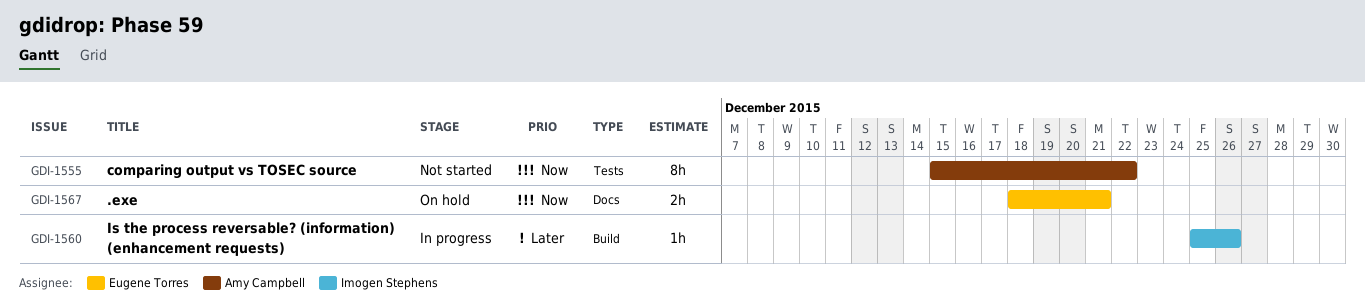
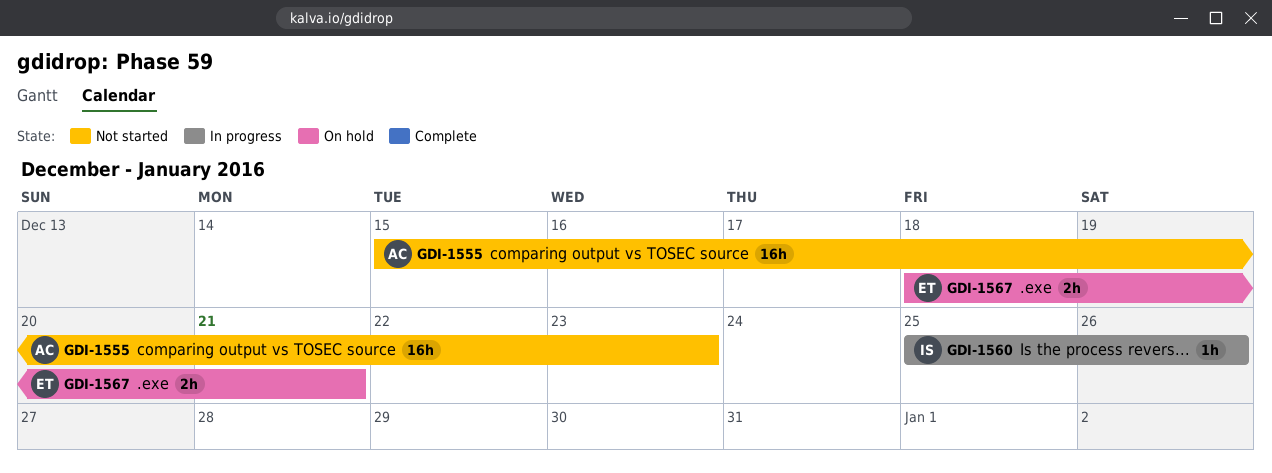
GDI-1555, estimate: 8h -> 16h
GDI-1555, due: Dec 22 -> Dec 23

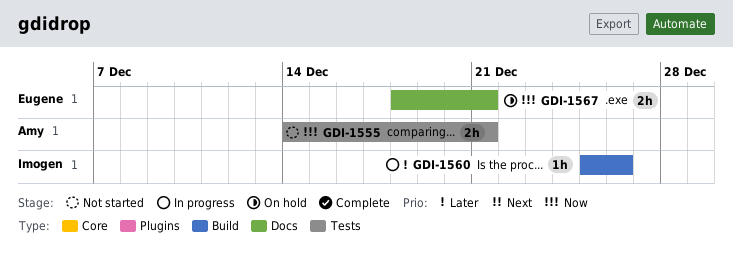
GDI-1555, estimate: 16h -> 2h
GDI-1555, start: Dec 15 -> Dec 14
GDI-1555, due: Dec 23 -> Dec 21

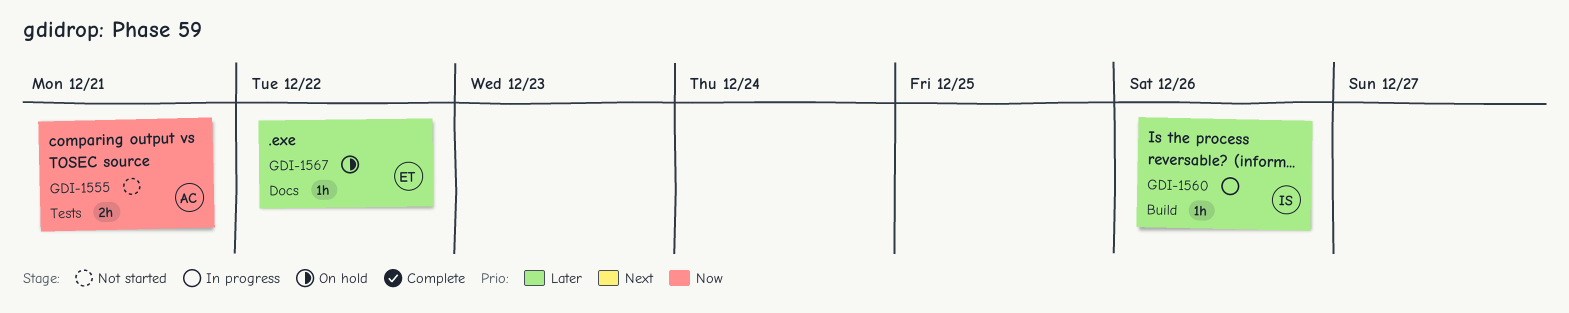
GDI-1567, priority: Now -> Later
GDI-1567, estimate: 2h -> 1h
GDI-1567, due: Dec 21 -> Dec 22

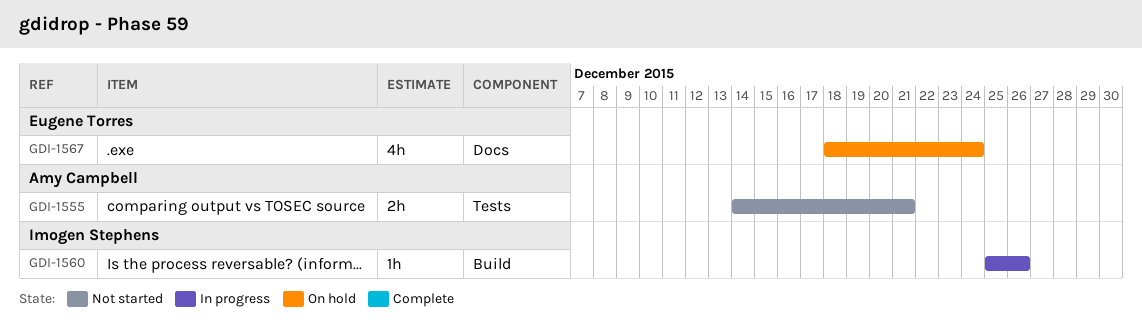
GDI-1567, estimate: 1h -> 4h
GDI-1567, due: Dec 22 -> Dec 24

